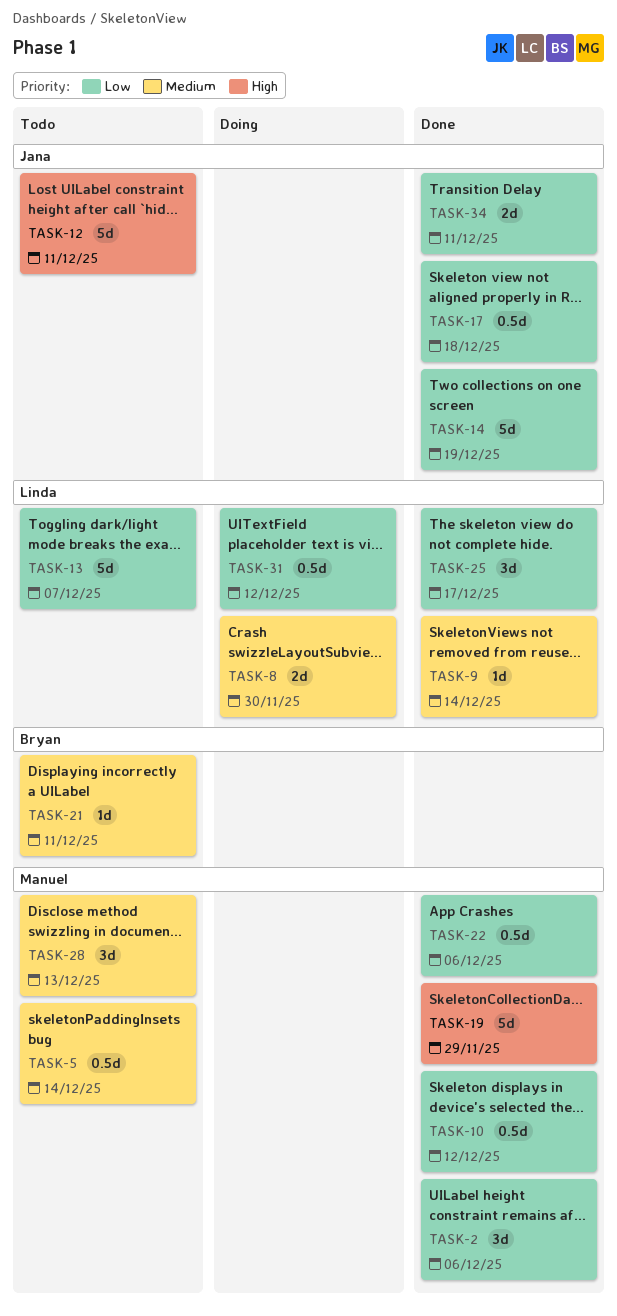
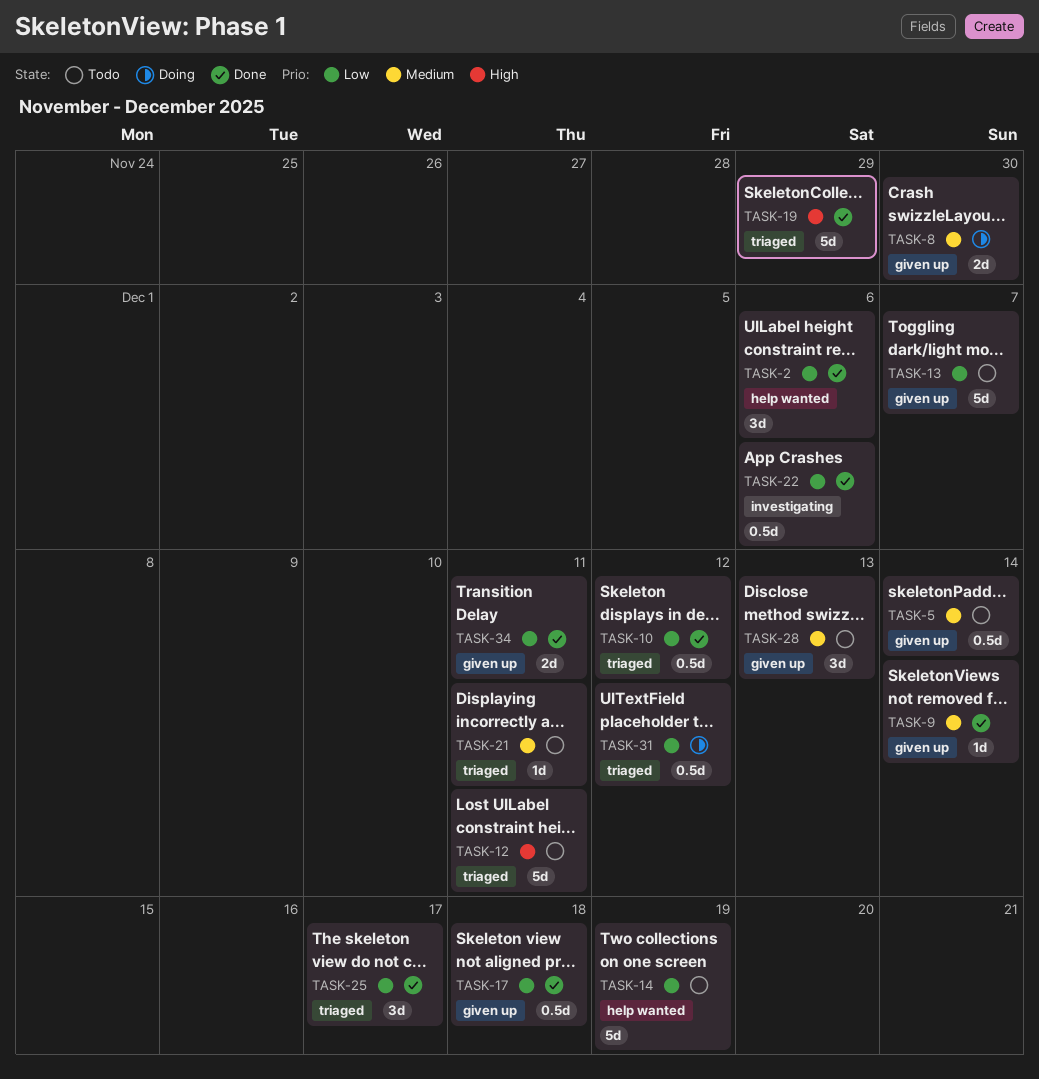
TASK-14, status: Done -> Todo

